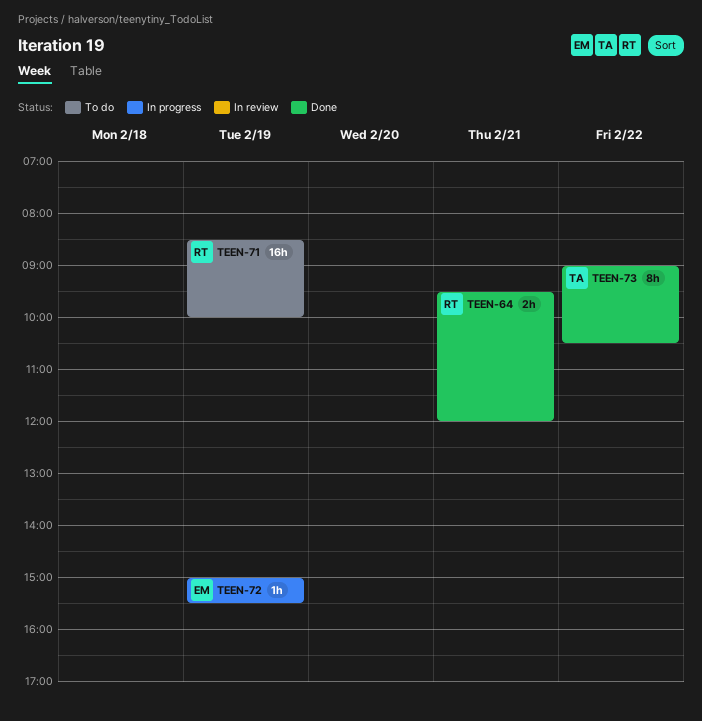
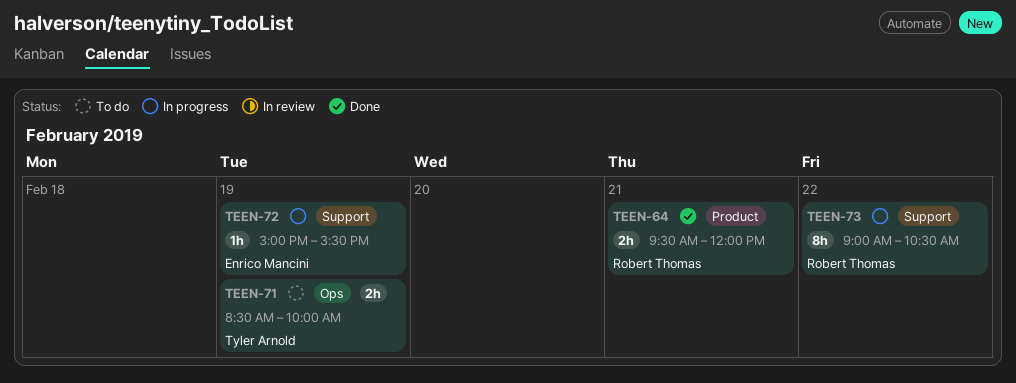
TEEN-71, owner: Robert Thomas -> Tyler Arnold
TEEN-71, estimate: 16h -> 2h
TEEN-73, status: Done -> In progress
TEEN-73, owner: Tyler Arnold -> Robert Thomas

